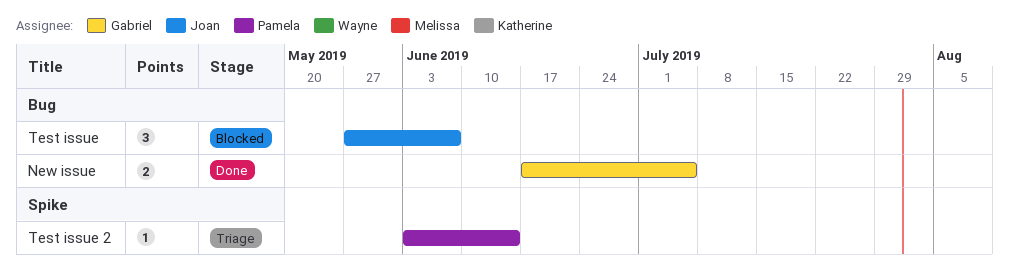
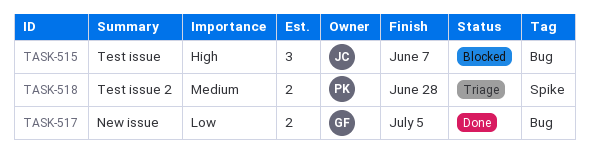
Test issue 2, estimate: 1 -> 2
Test issue 2, due: Jun 14 -> Jun 28

